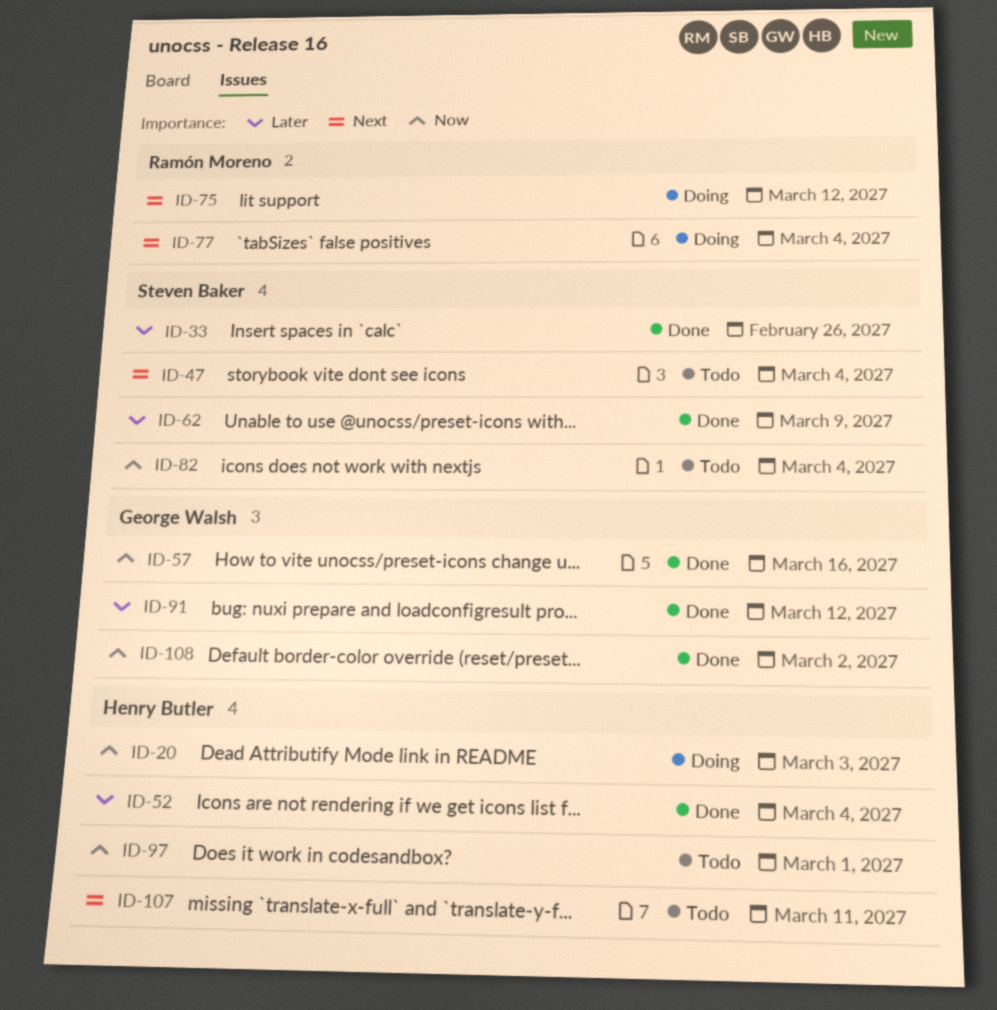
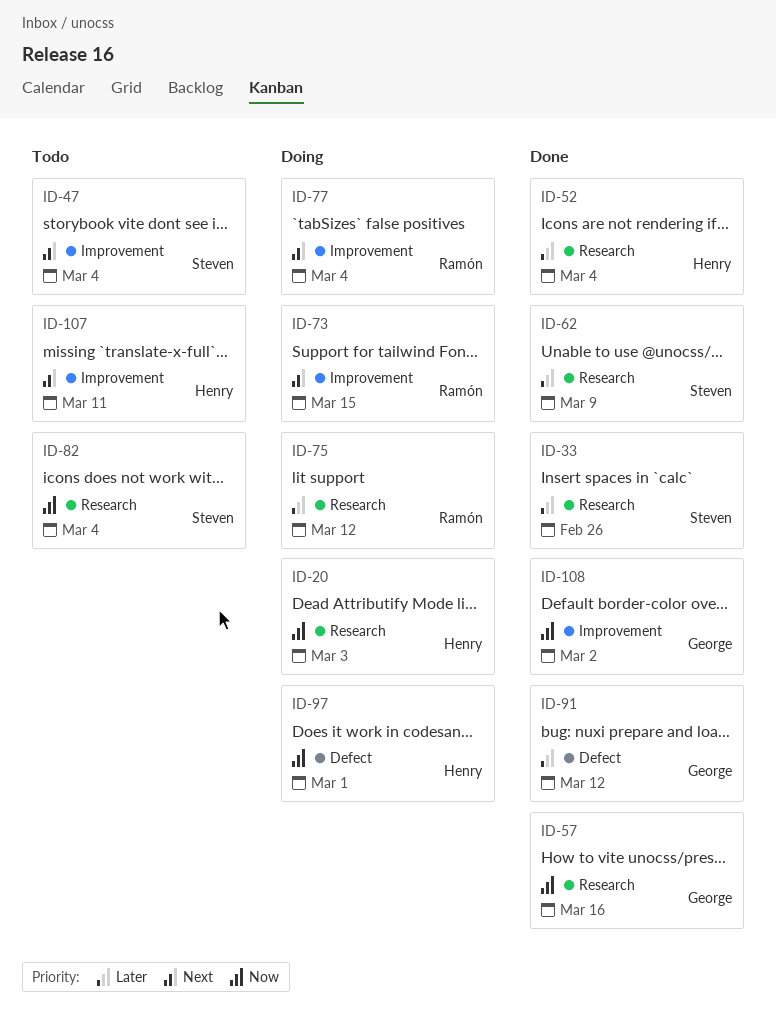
ID-73: none -> present
ID-75, priority: Next -> Later
ID-97, status: Todo -> Doing

